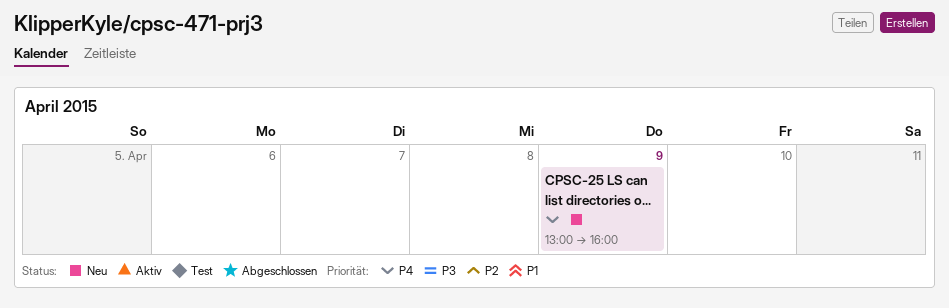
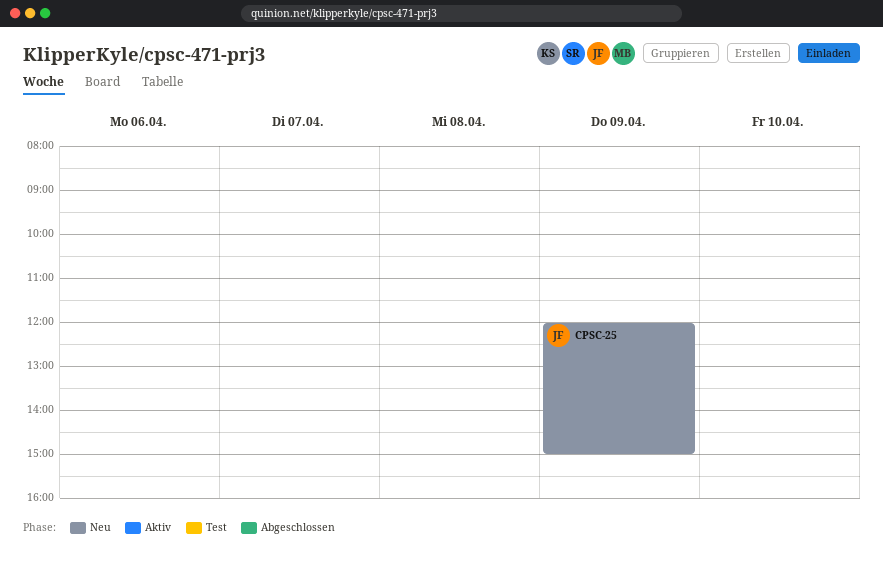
CPSC-25, begins: 13:00 -> 12:00
CPSC-25, ends: 16:00 -> 15:00

